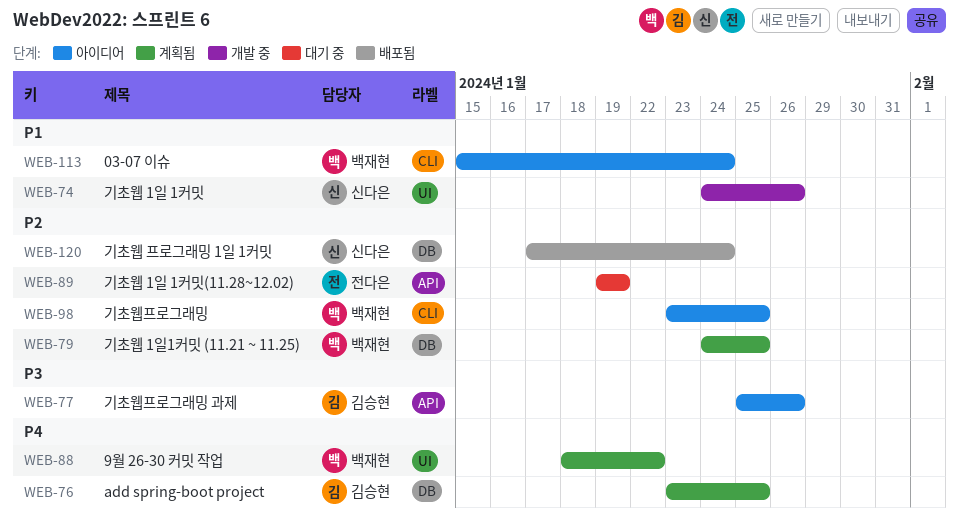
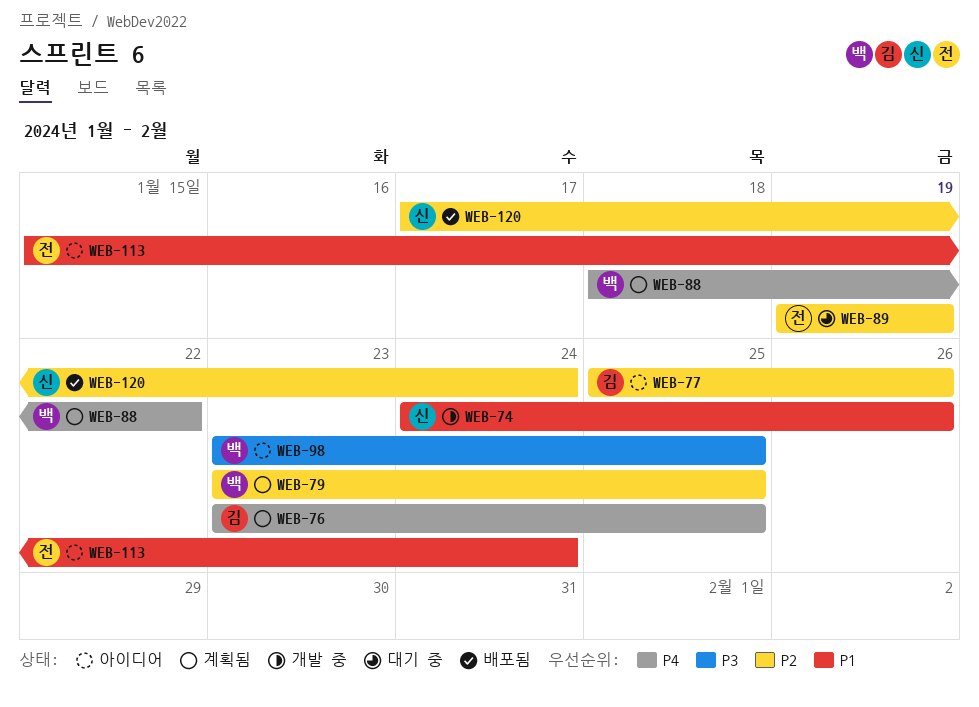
WEB-77, priority: P3 -> P2
WEB-79, start: Jan 24 -> Jan 23
WEB-98, priority: P2 -> P3
WEB-113, owner: 백재현 -> 전다은

